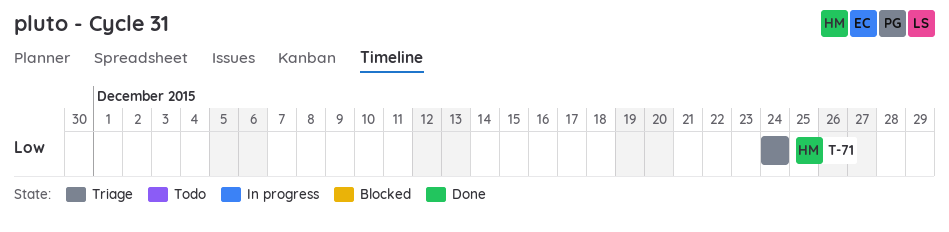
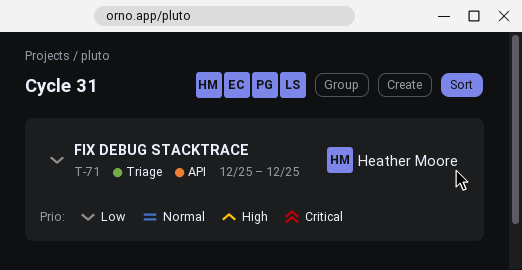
T-71, start: Dec 24 -> Dec 25
T-71, due: Dec 24 -> Dec 25

